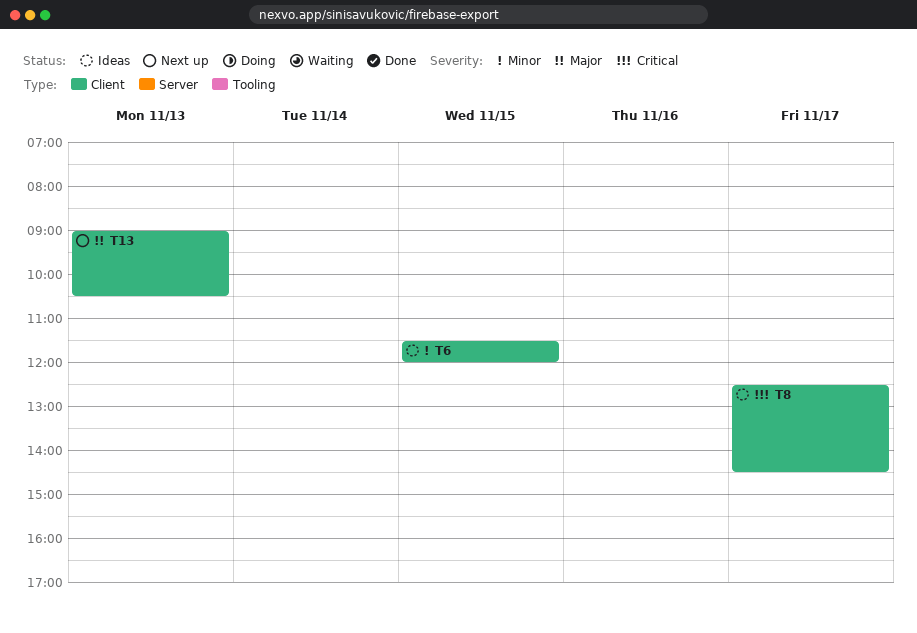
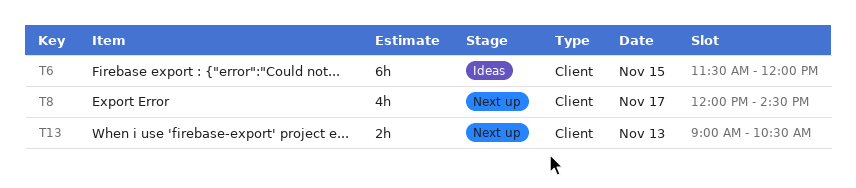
T8, status: Ideas -> Next up
T8, begins: 12:30 -> 12:00

